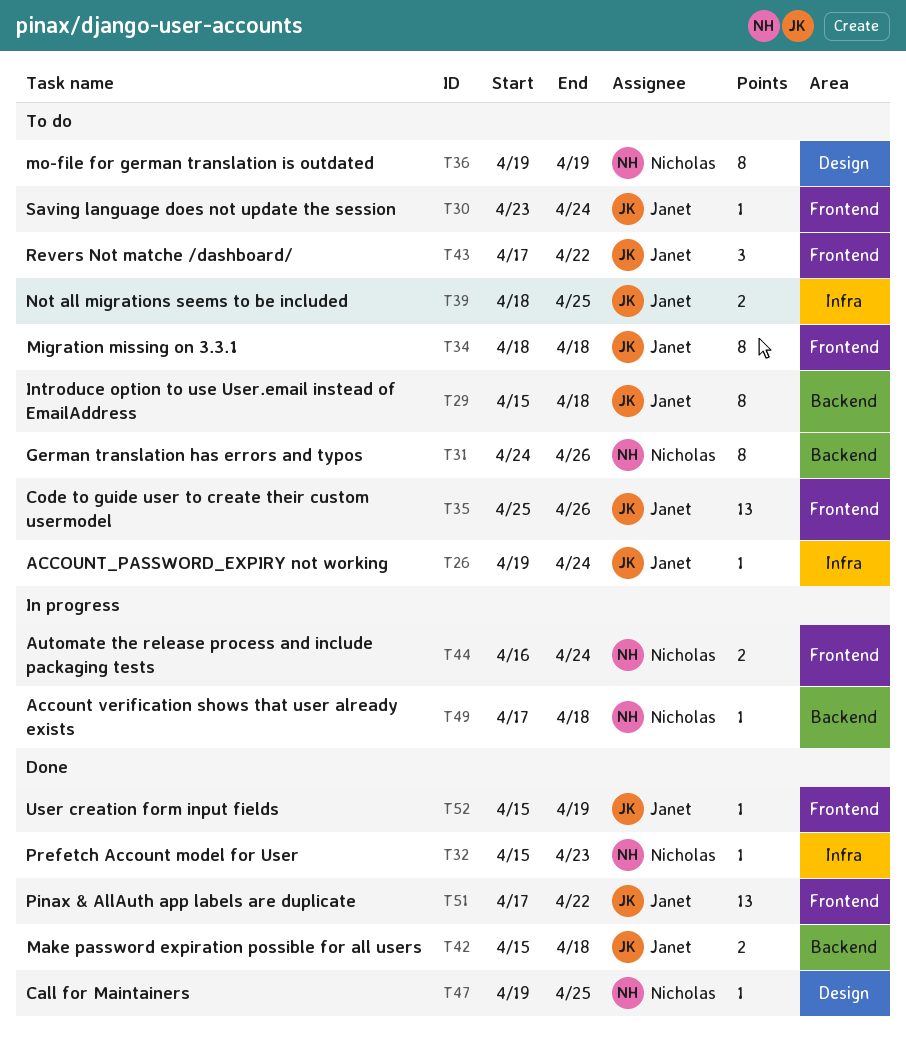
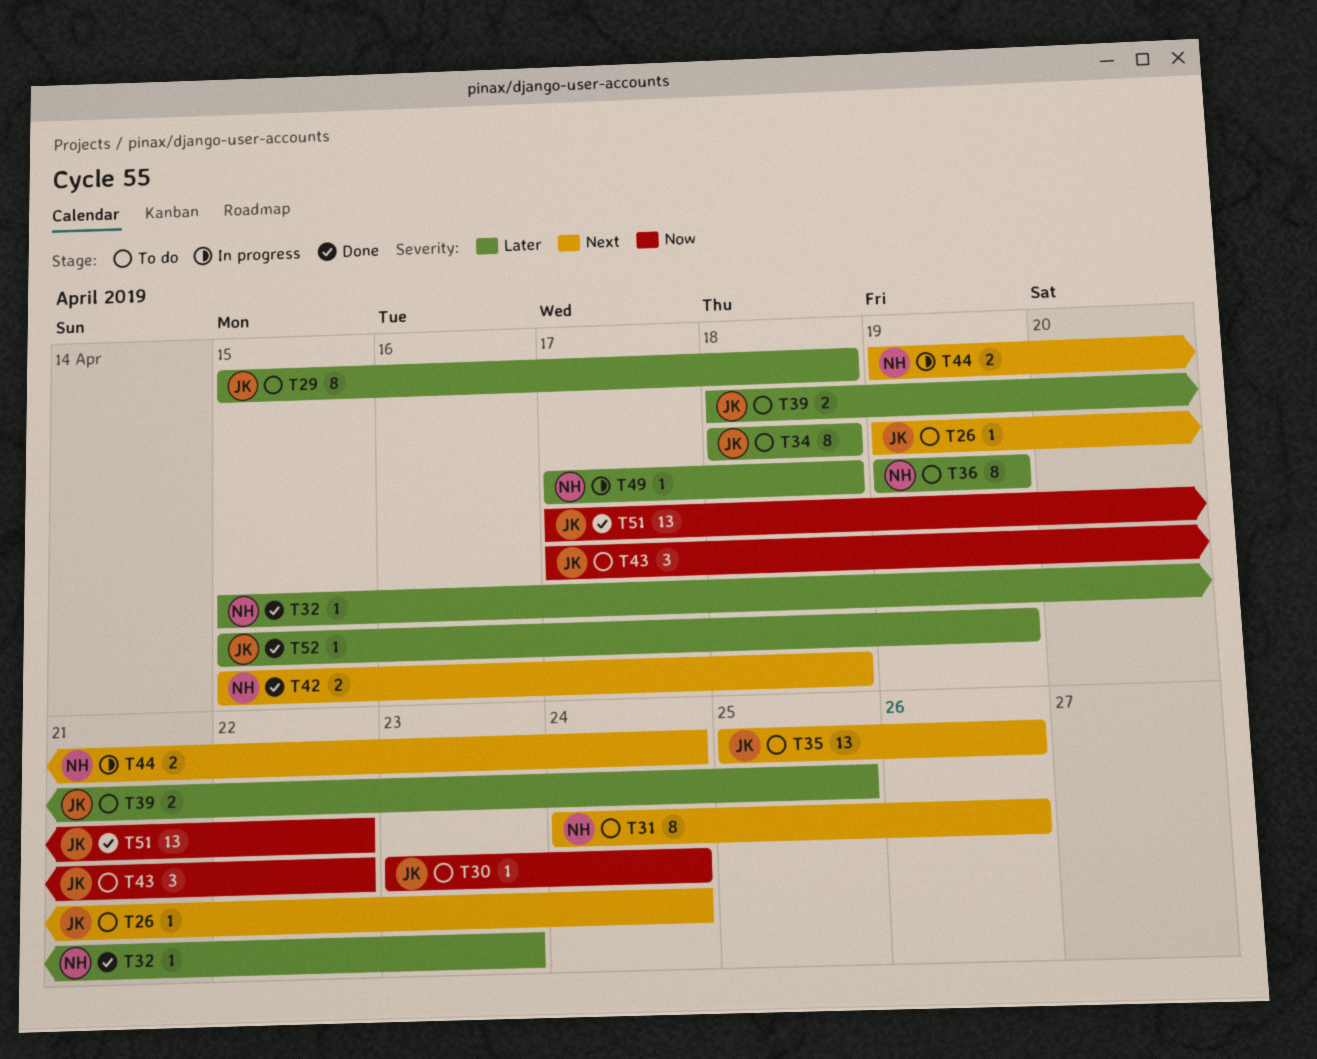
T42, owner: Janet -> Nicholas
T44, start: Apr 16 -> Apr 19
T47: present -> none

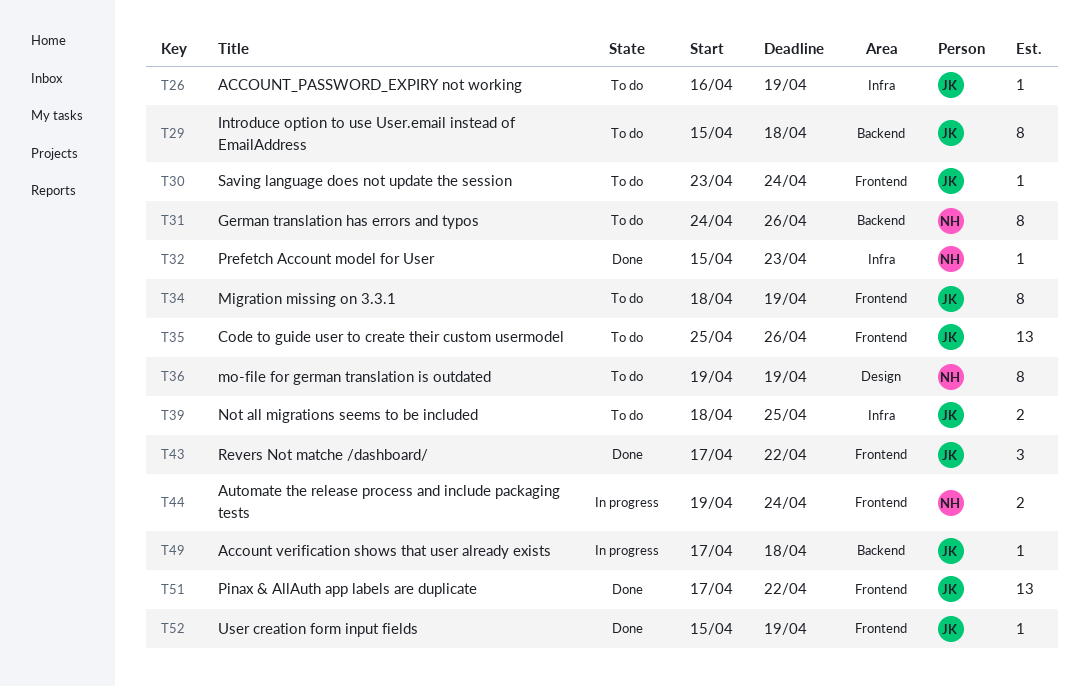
T26, start: Apr 19 -> Apr 16
T26, due: Apr 24 -> Apr 19
T34, due: Apr 18 -> Apr 19
T42: present -> none
T43, status: To do -> Done
T49, owner: NH -> JK

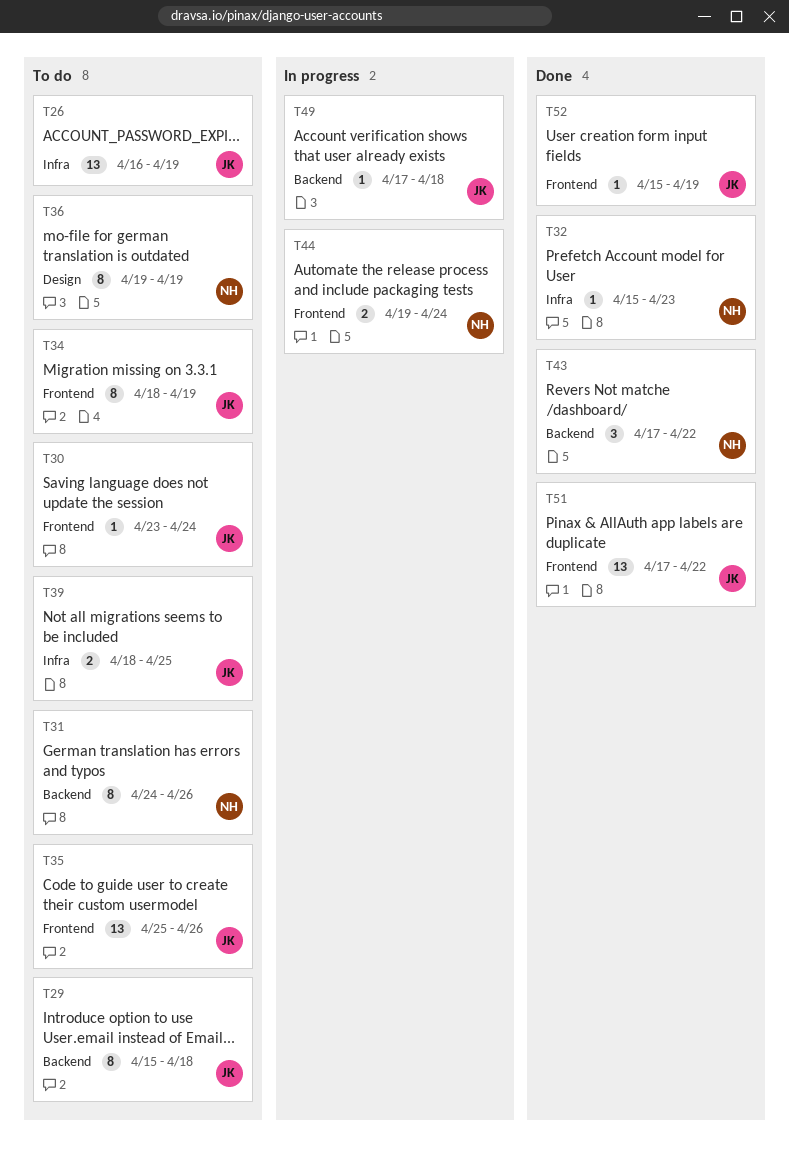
T26, estimate: 1 -> 13
T43, owner: JK -> NH
T43, label: Frontend -> Backend

